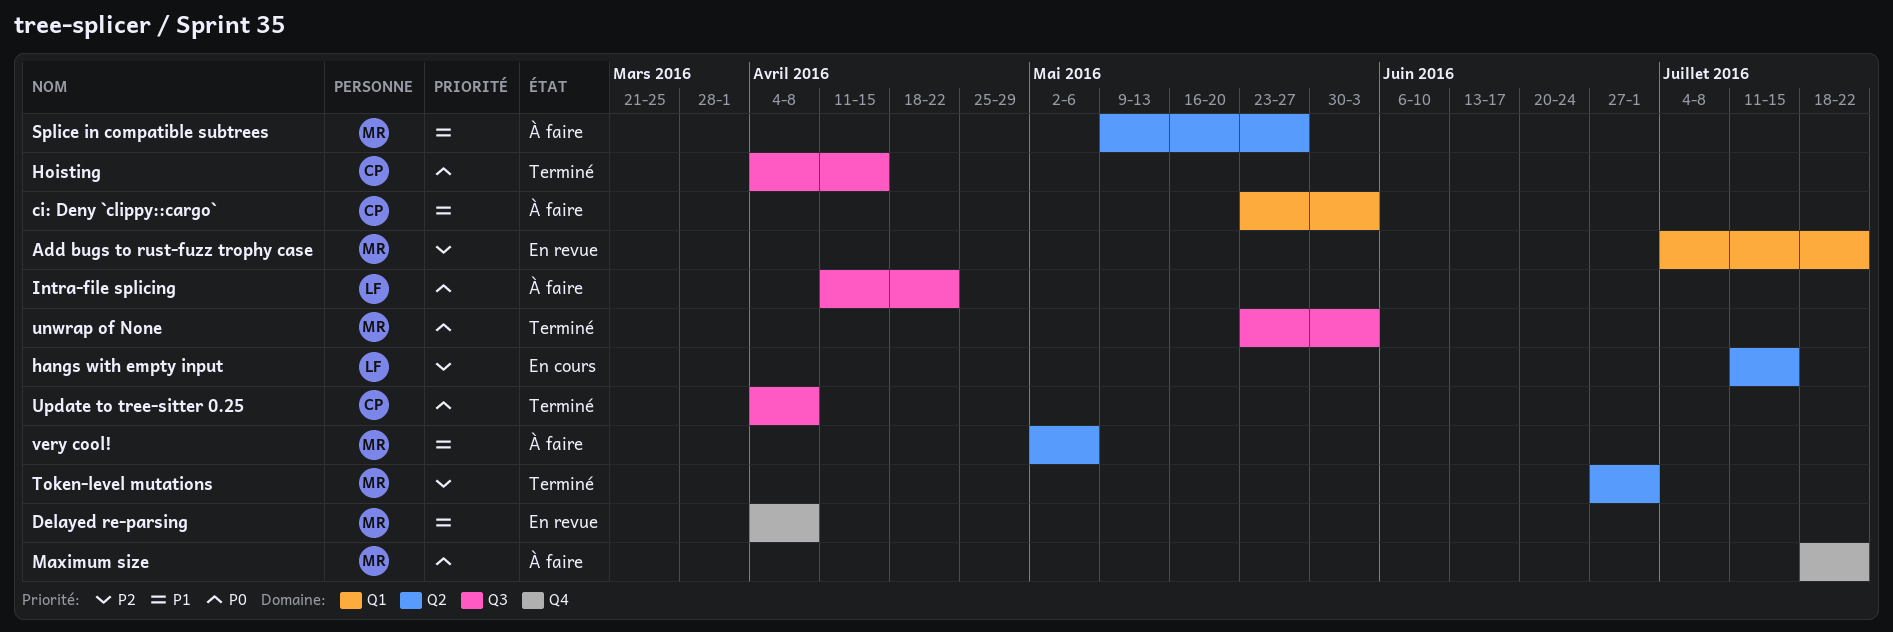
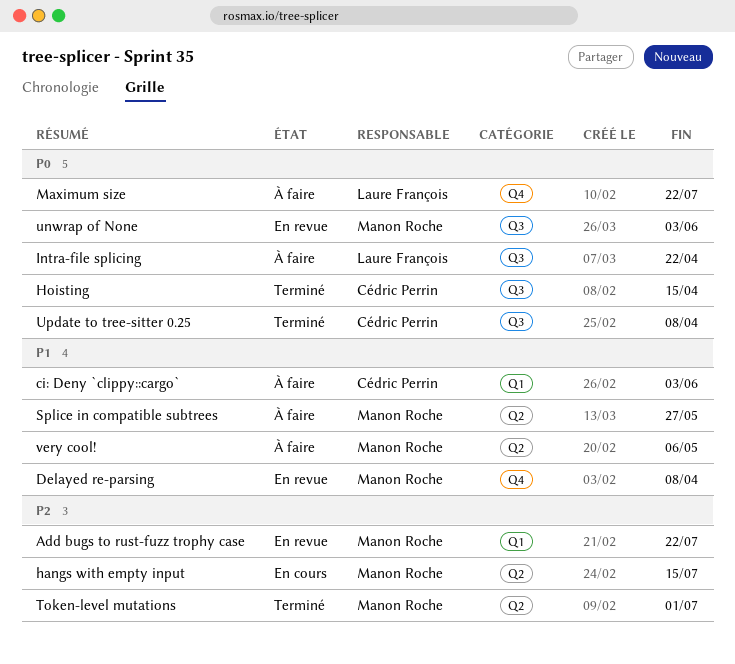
hangs with empty input, owner: Laure François -> Manon Roche
Maximum size, owner: Manon Roche -> Laure François
unwrap of None, status: Terminé -> En revue

